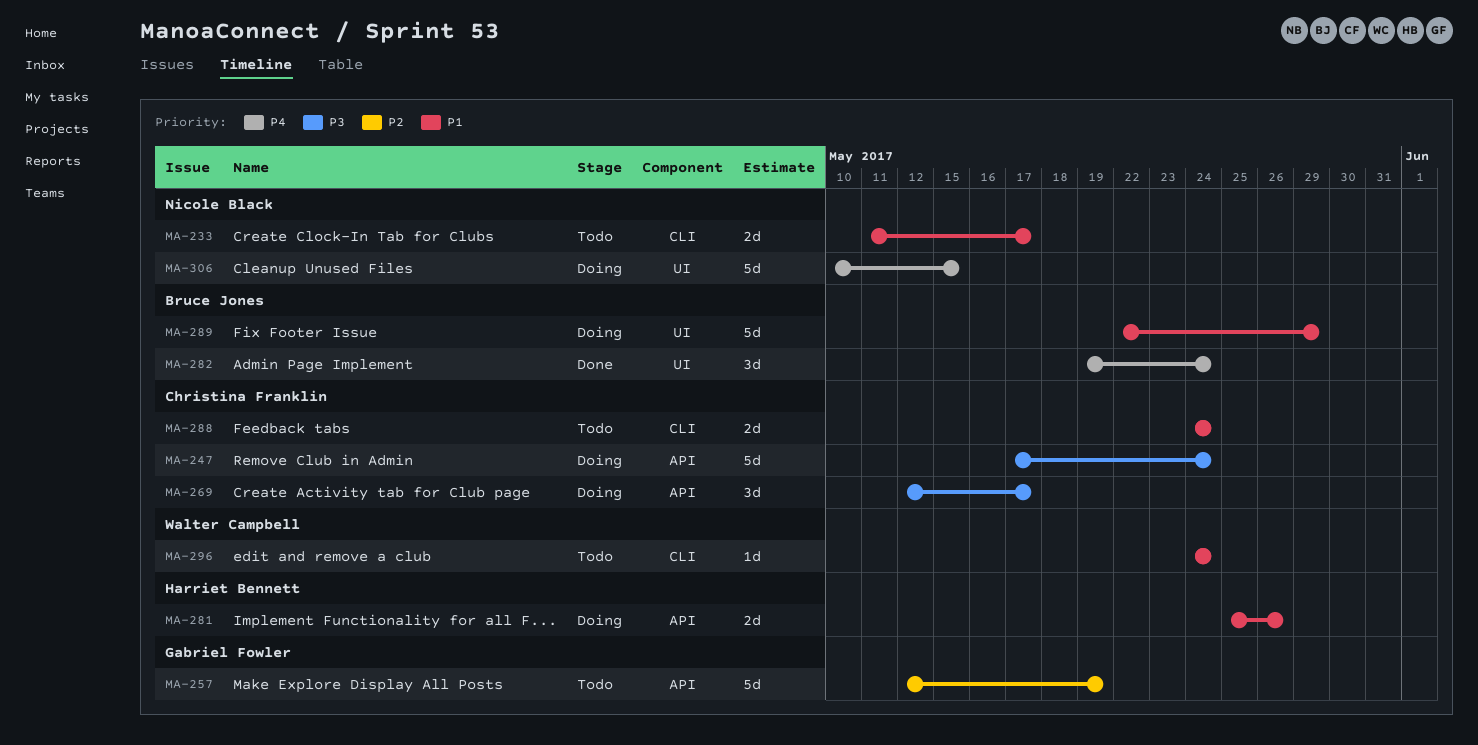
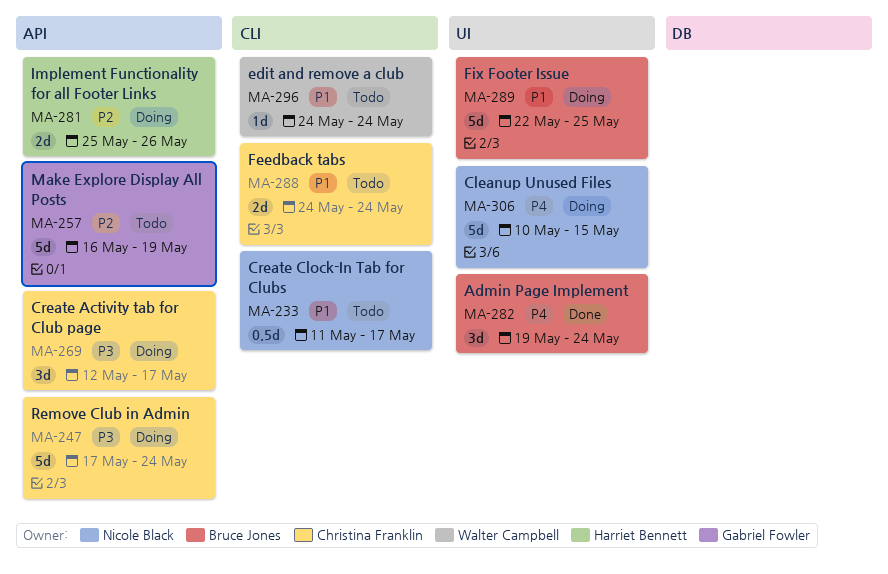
MA-233, estimate: 2d -> 0.5d
MA-257, start: May 12 -> May 16
MA-281, priority: P1 -> P2
MA-289, due: May 29 -> May 25

